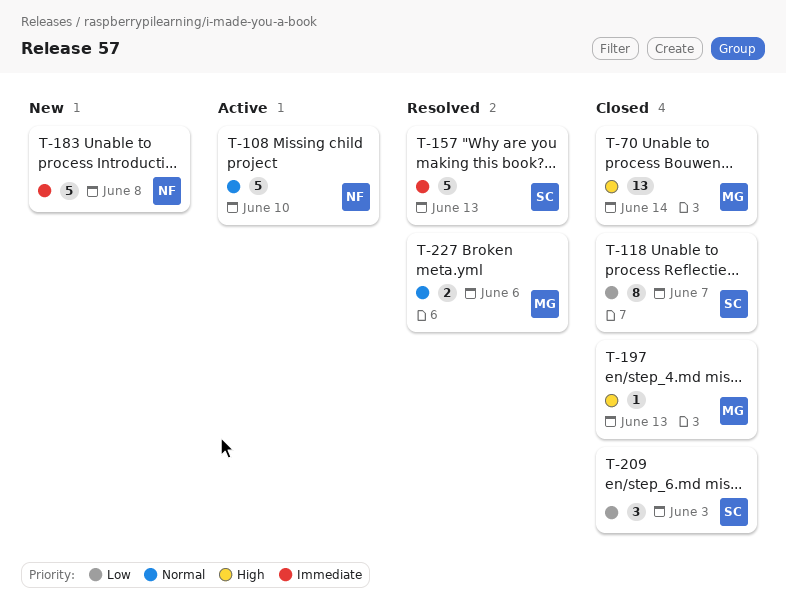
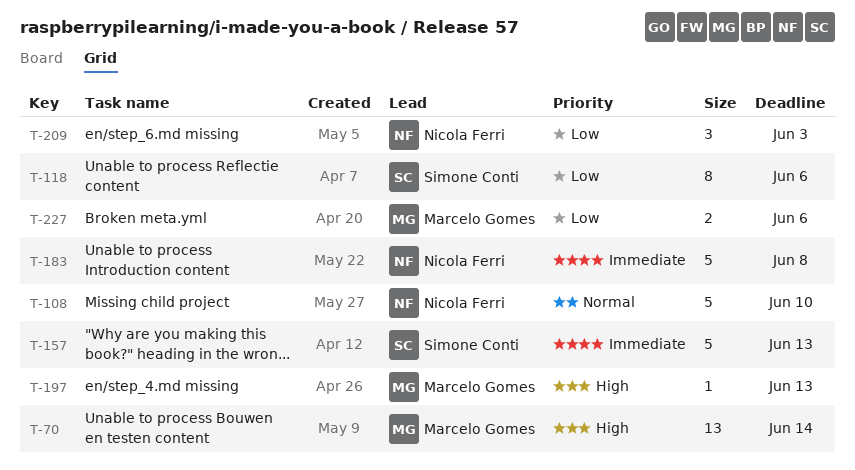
T-118, due: Jun 7 -> Jun 6
T-209, owner: Simone Conti -> Nicola Ferri
T-227, priority: Normal -> Low

